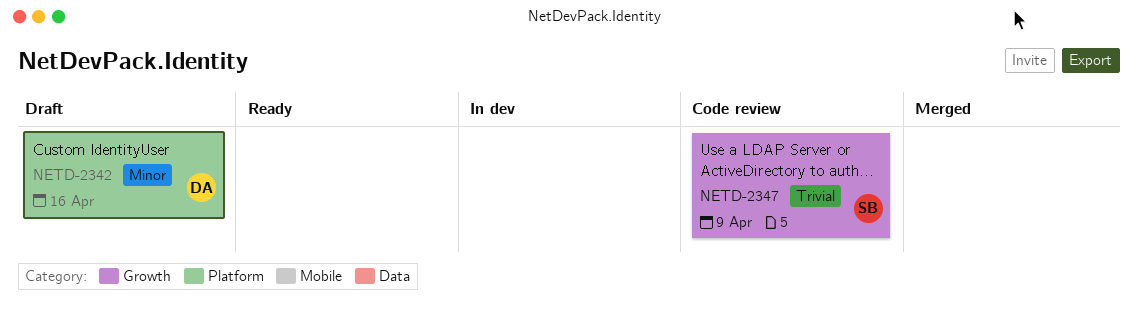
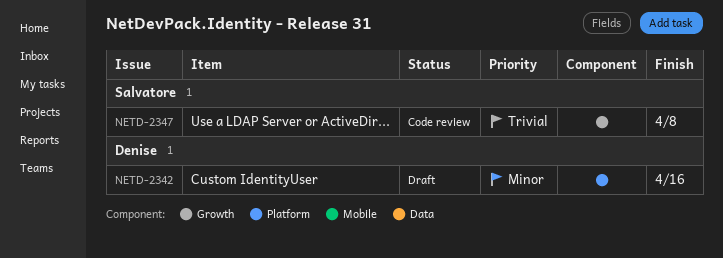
NETD-2347, due: Apr 9 -> Apr 8

